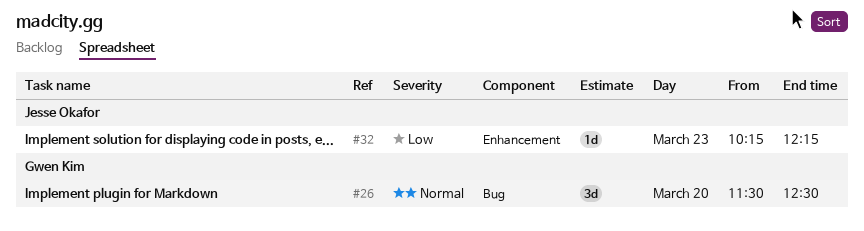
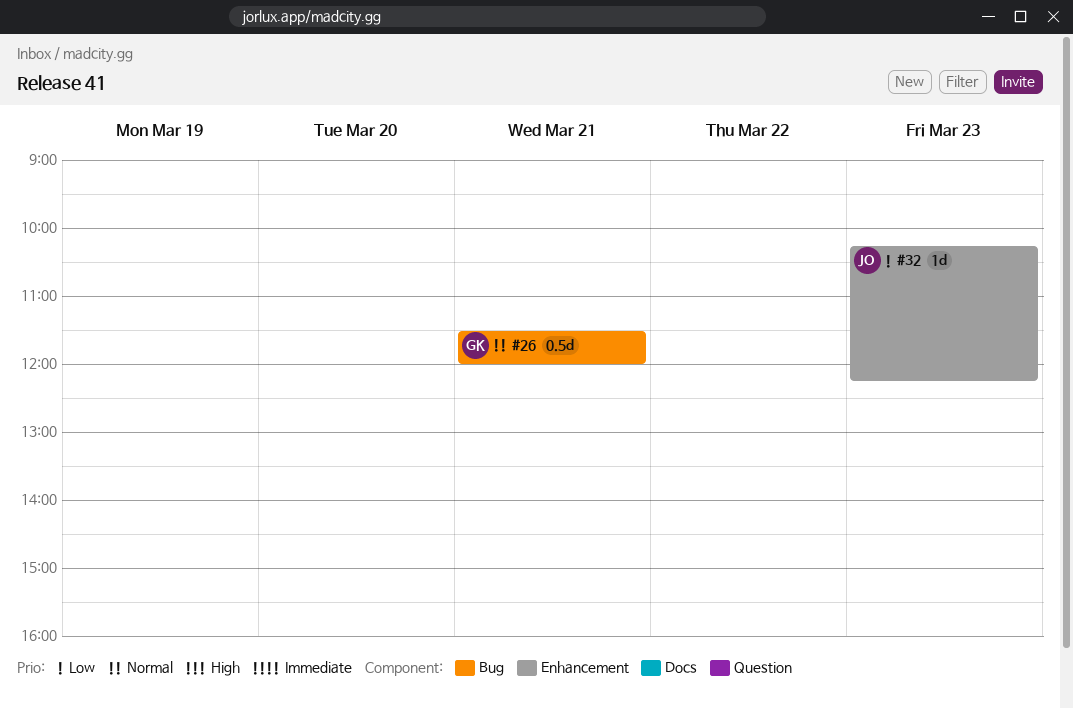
#26, estimate: 3d -> 0.5d
#26, day: Mar 20 -> Mar 21
#26, ends: 12:30 -> 12:00

